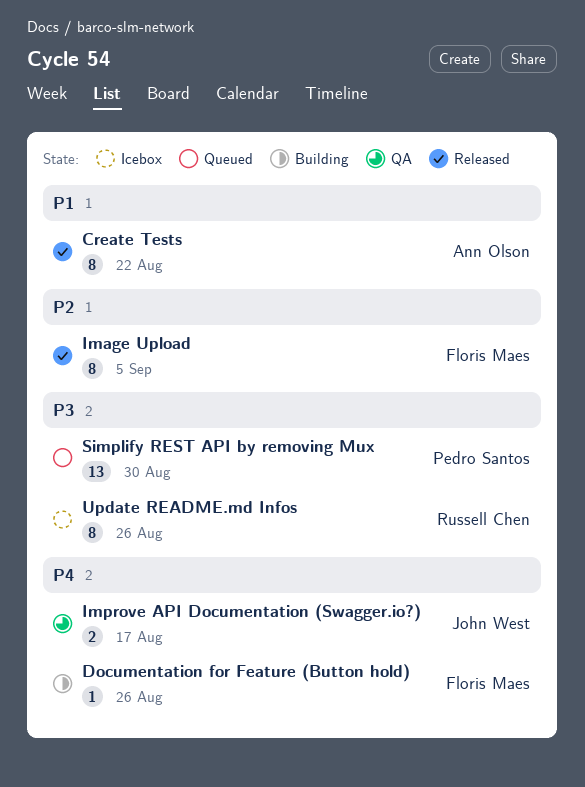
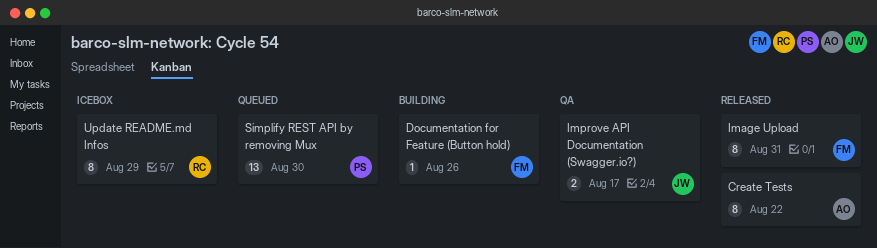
Image Upload, due: Sep 5 -> Aug 31
Update README.md Infos, due: Aug 26 -> Aug 29

